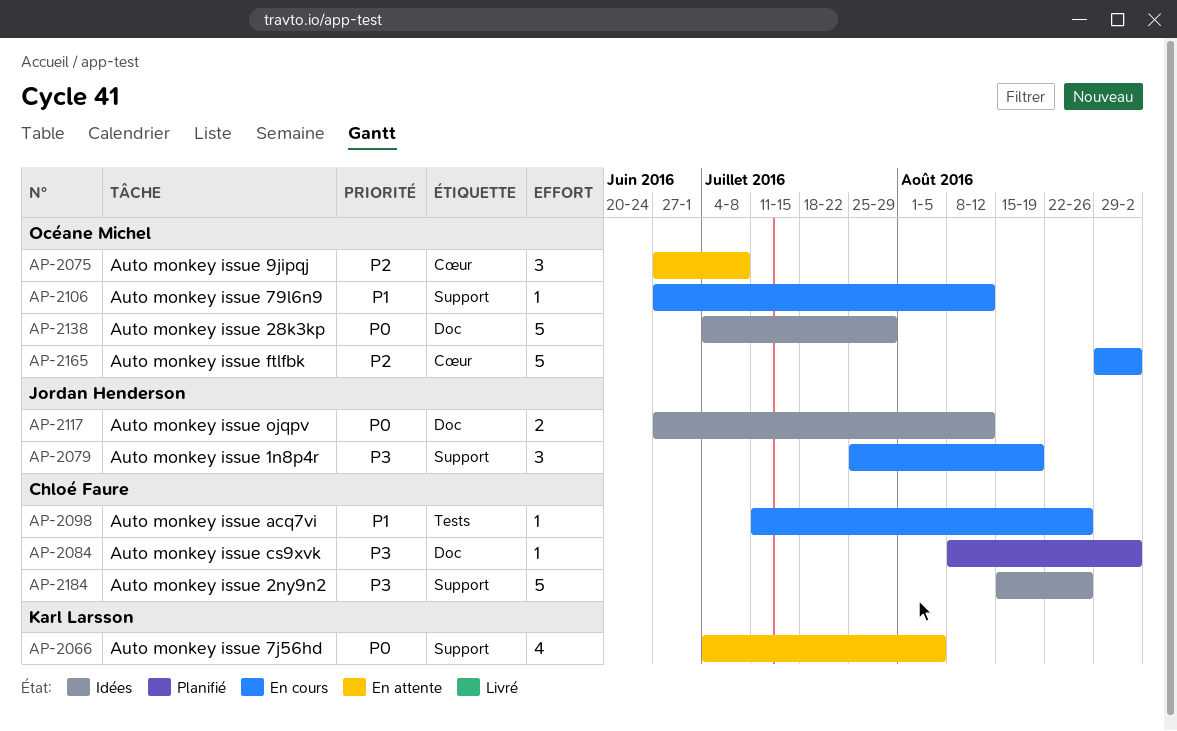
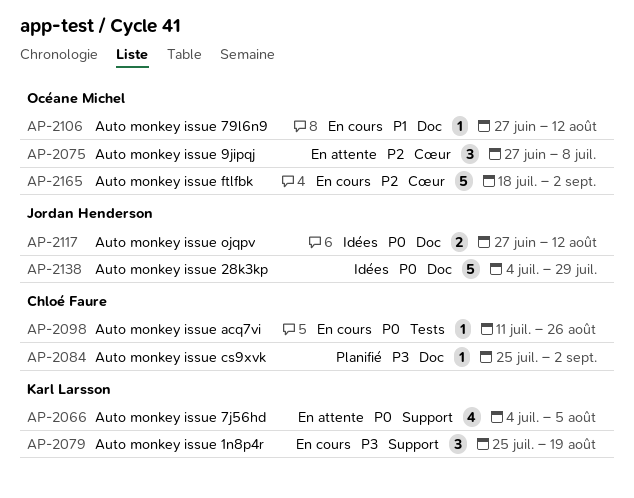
AP-2079, owner: Jordan Henderson -> Karl Larsson
AP-2084, start: Aug 8 -> Jul 25
AP-2098, priority: P1 -> P0
AP-2106, label: Support -> Doc
AP-2138, owner: Océane Michel -> Jordan Henderson
AP-2165, start: Aug 29 -> Jul 18
AP-2184: present -> none

